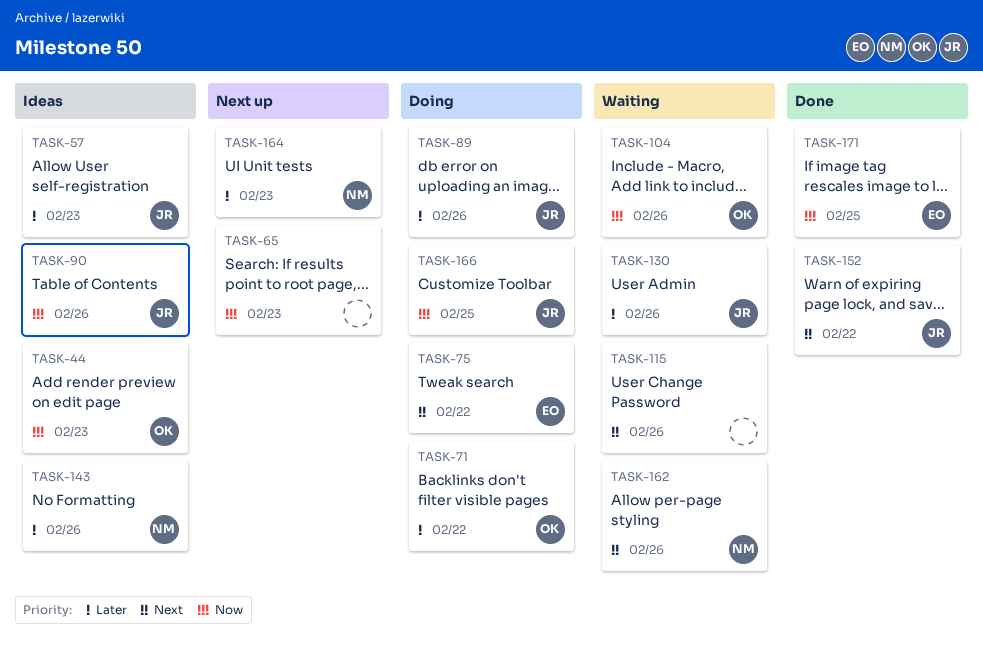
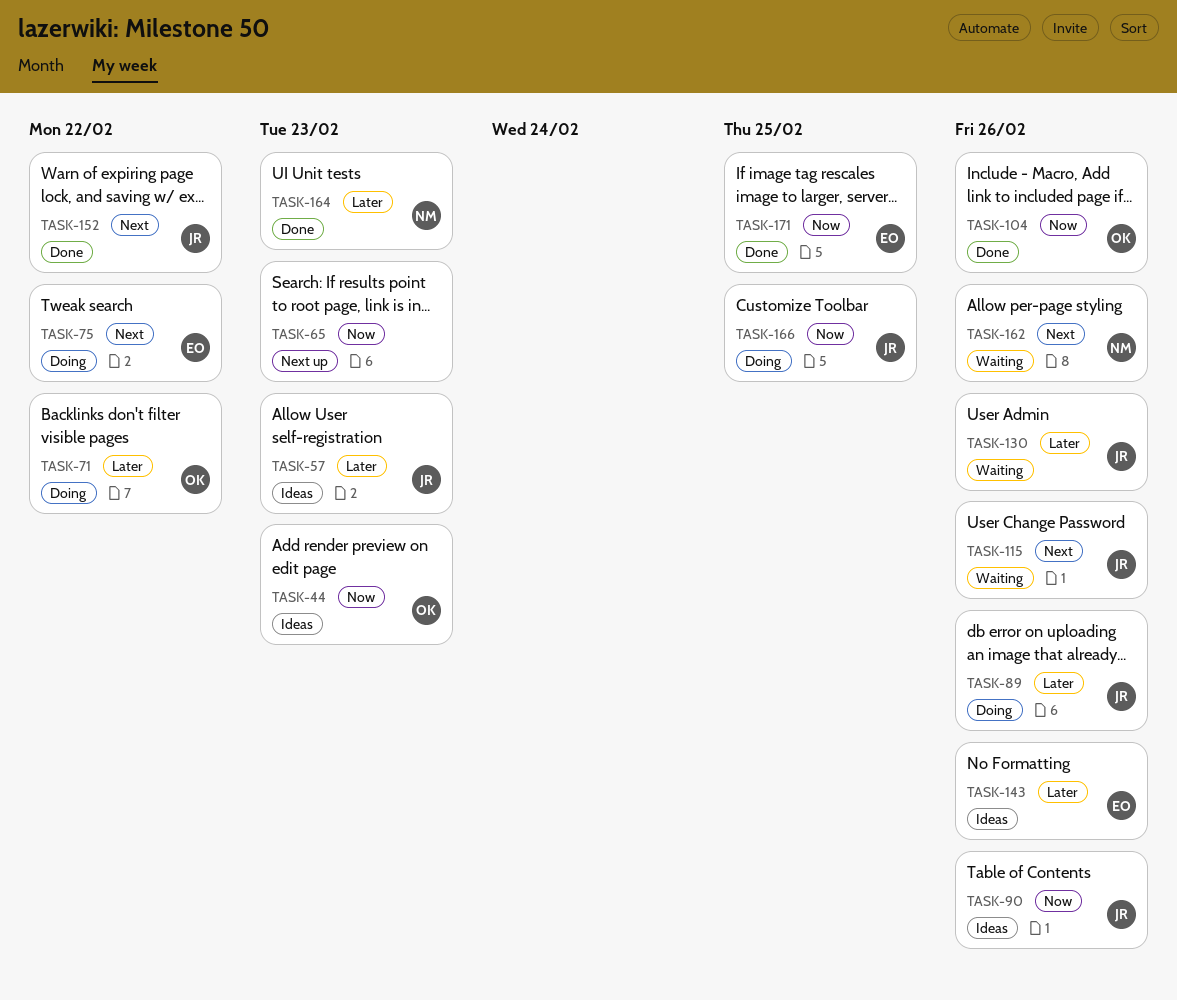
TASK-104, status: Waiting -> Done
TASK-115, owner: none -> JR
TASK-143, owner: NM -> EO
TASK-164, status: Next up -> Done

